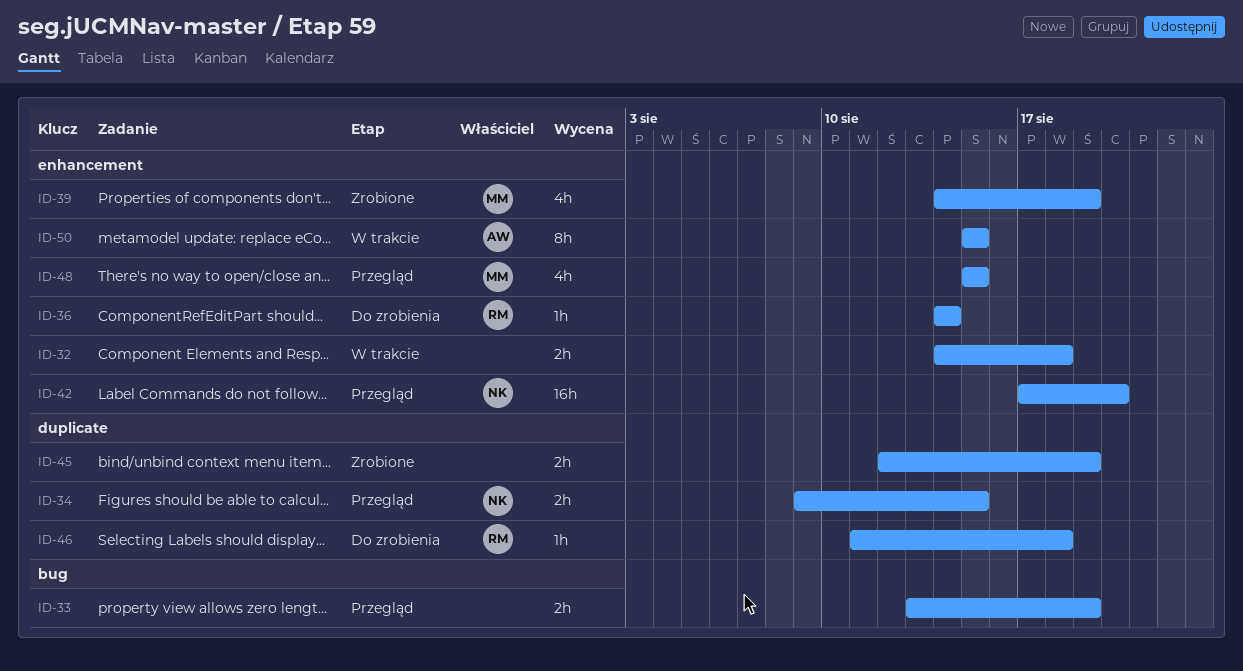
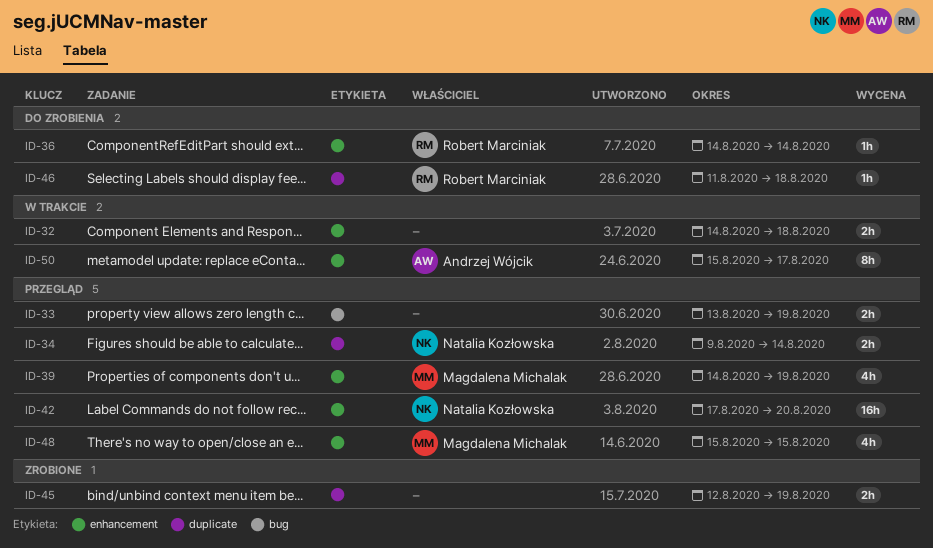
ID-34, due: Aug 15 -> Aug 14
ID-39, status: Zrobione -> Przegląd
ID-50, due: Aug 15 -> Aug 17

